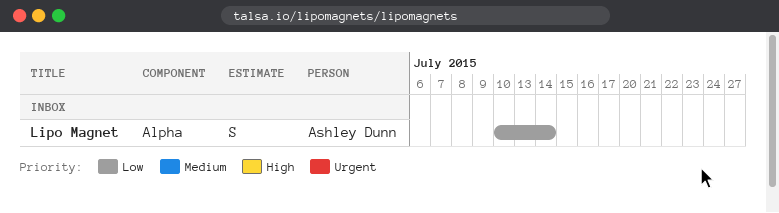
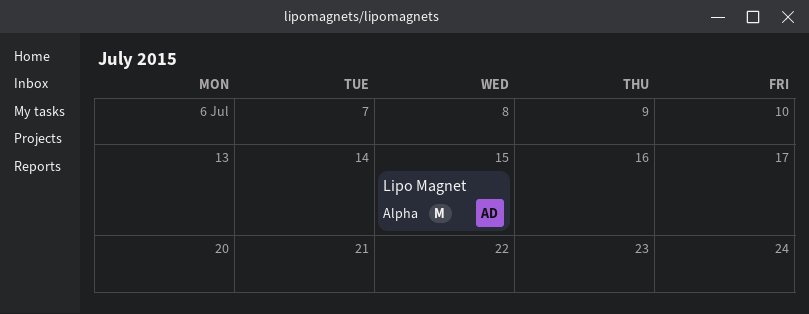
Lipo Magnet, estimate: S -> M
Lipo Magnet, due: Jul 14 -> Jul 15

